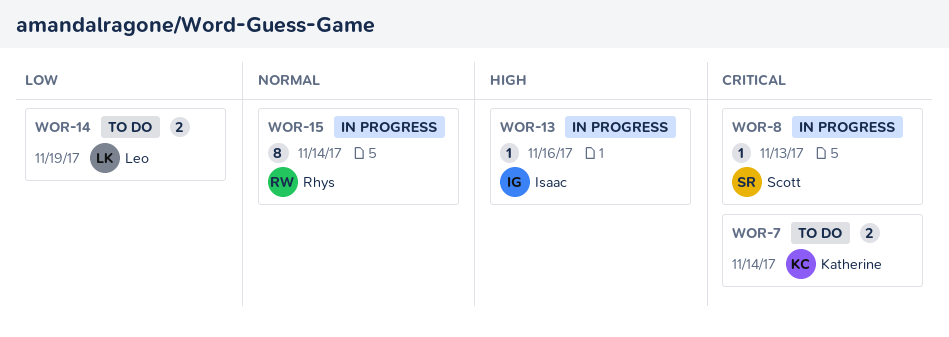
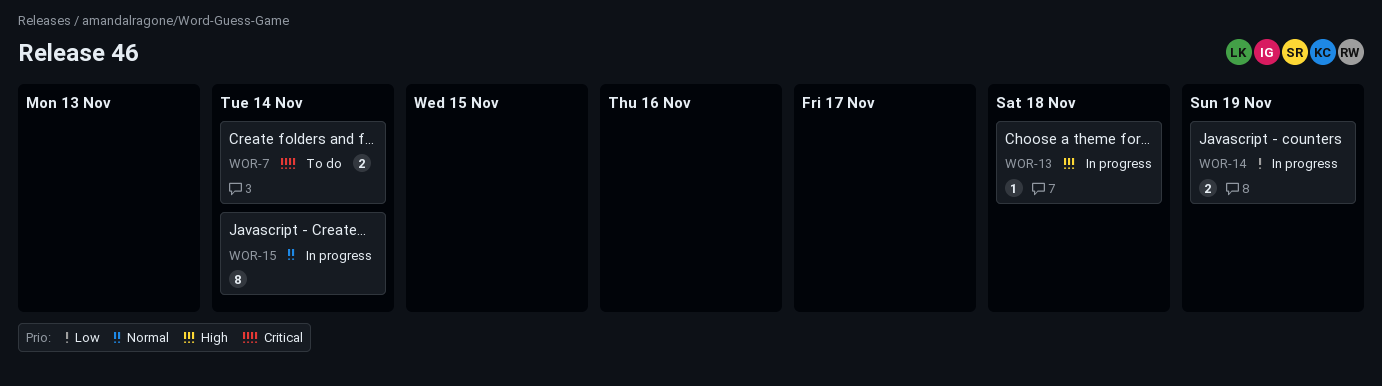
WOR-8: present -> none
WOR-13, due: Nov 16 -> Nov 18
WOR-14, status: To do -> In progress

